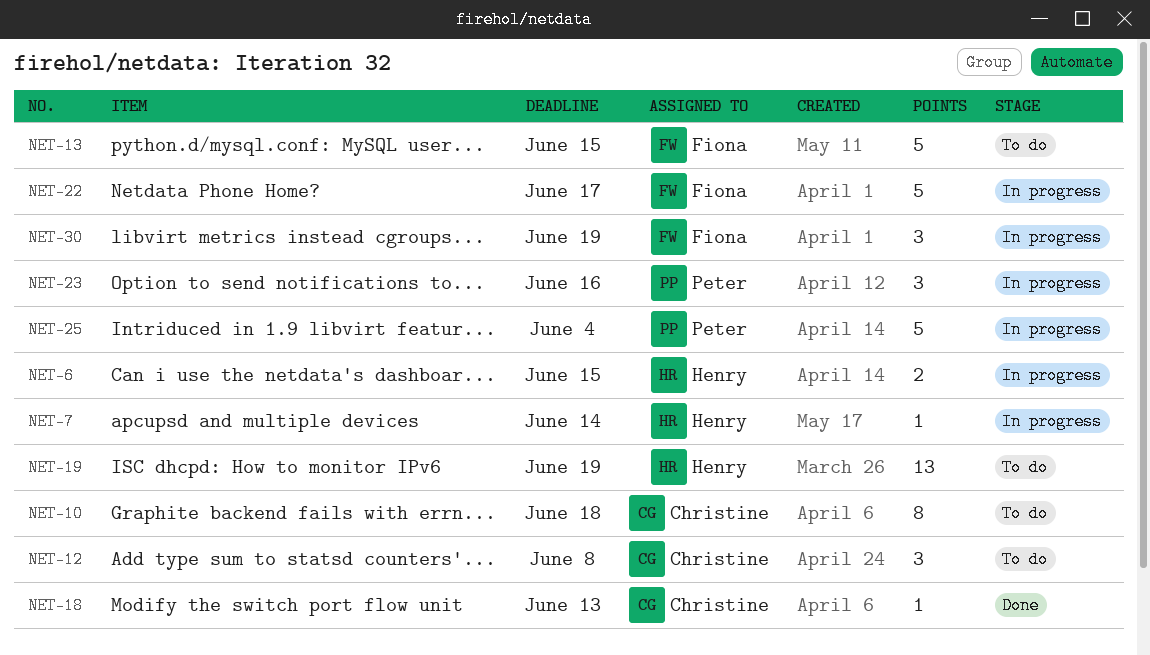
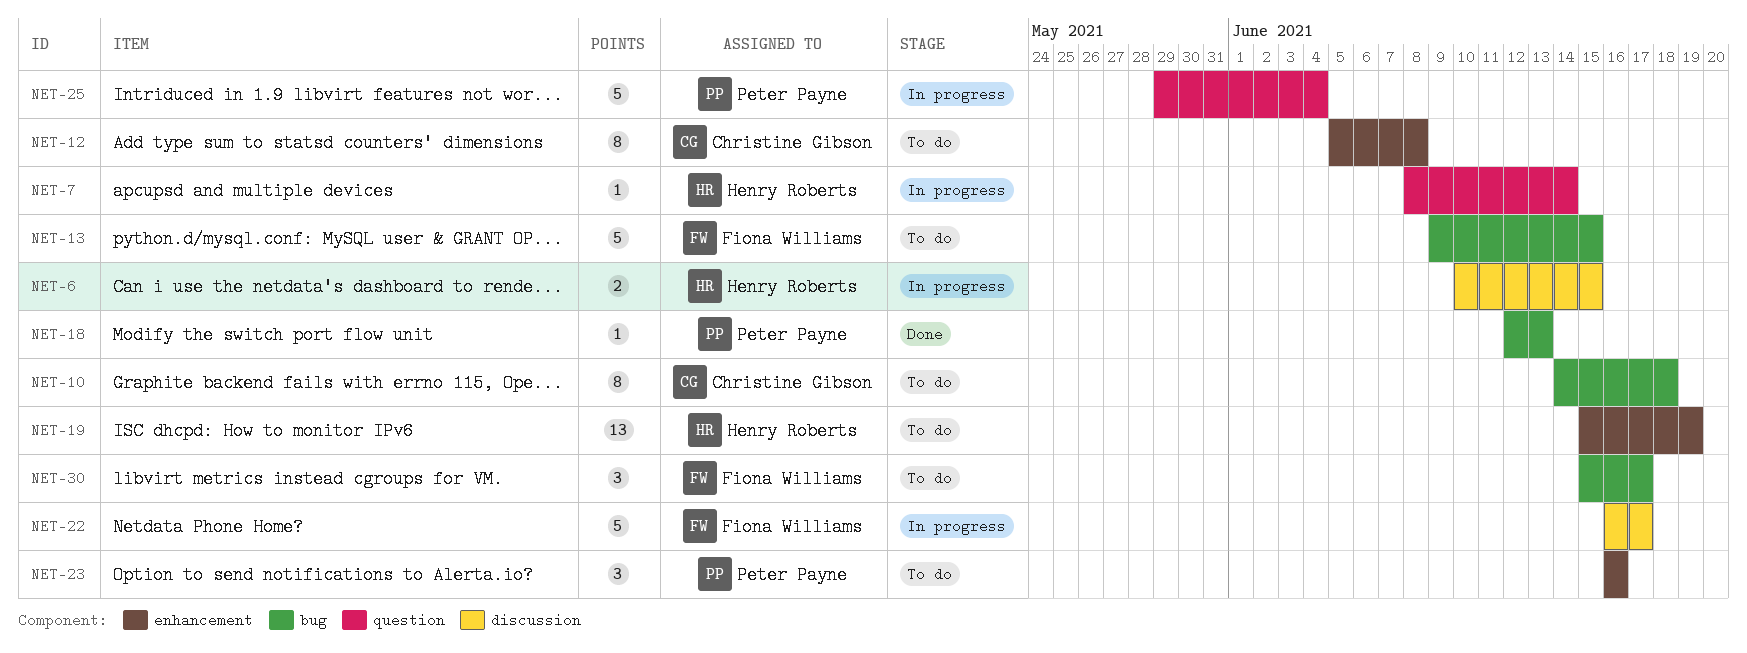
NET-12, estimate: 3 -> 8
NET-18, owner: Christine Gibson -> Peter Payne
NET-23, status: In progress -> To do
NET-30, status: In progress -> To do
NET-30, due: Jun 19 -> Jun 17

